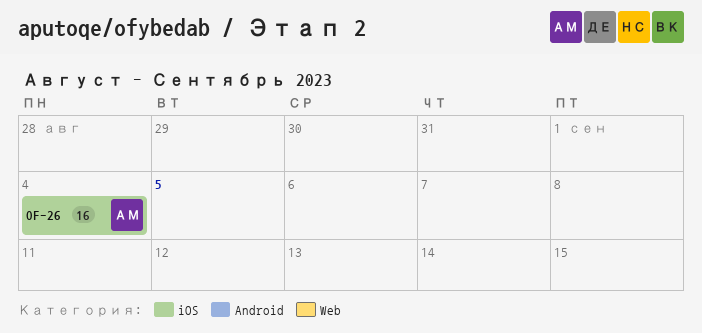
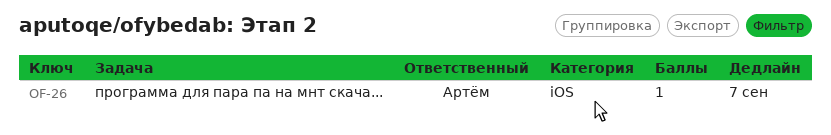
OF-26, estimate: 16 -> 1
OF-26, due: Sep 4 -> Sep 7

